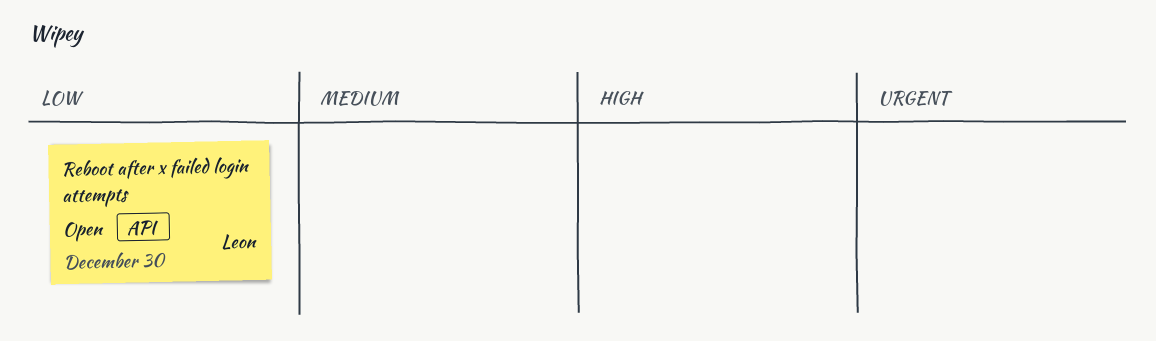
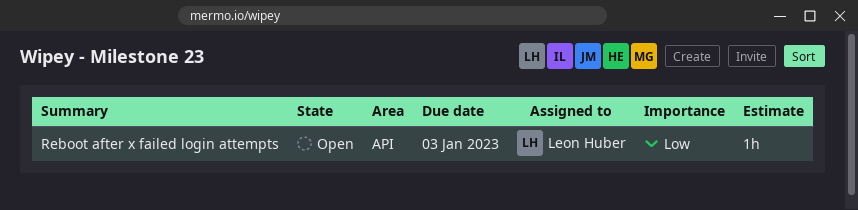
Reboot after x failed login attempts, due: Dec 30 -> Jan 3

